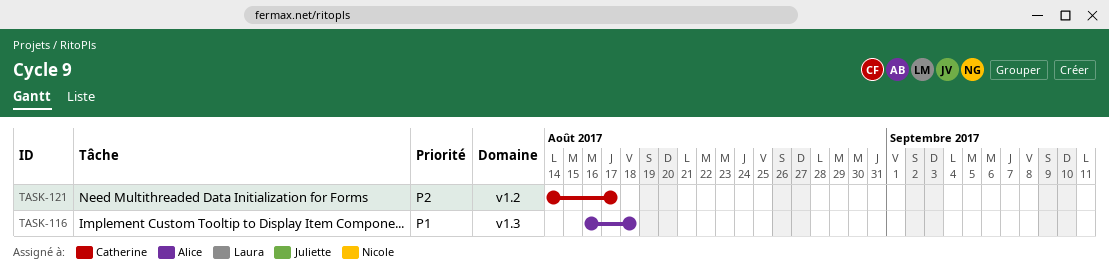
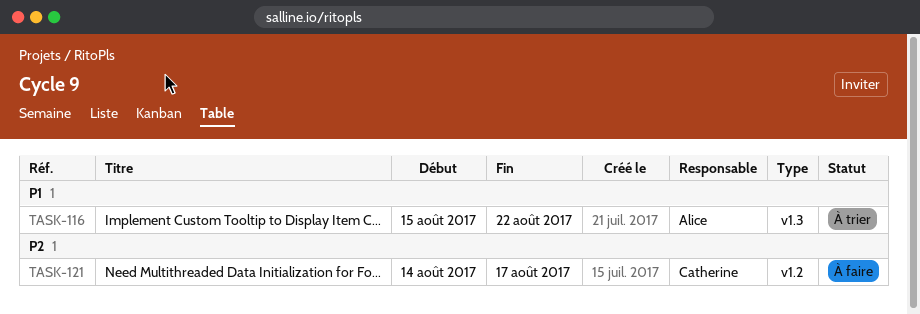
TASK-116, start: Aug 16 -> Aug 15
TASK-116, due: Aug 18 -> Aug 22

